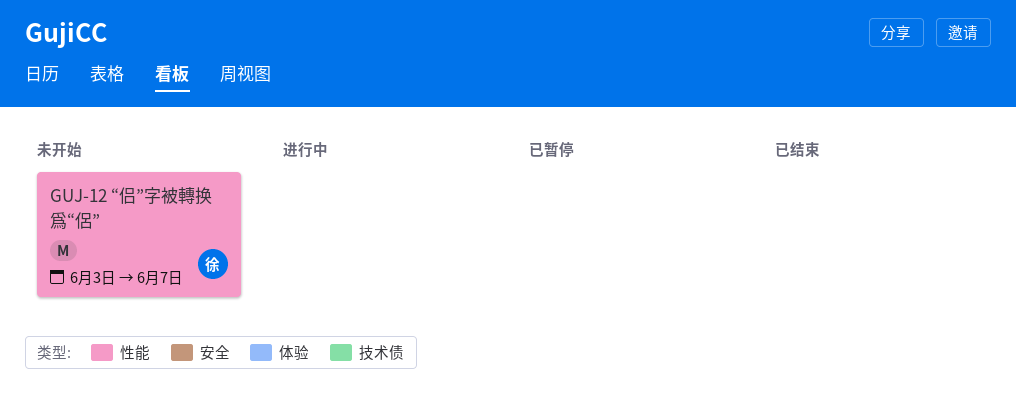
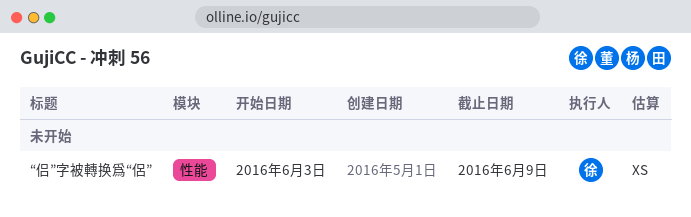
“侣”字被轉换爲“侶”, estimate: M -> XS
“侣”字被轉换爲“侶”, due: Jun 7 -> Jun 9

